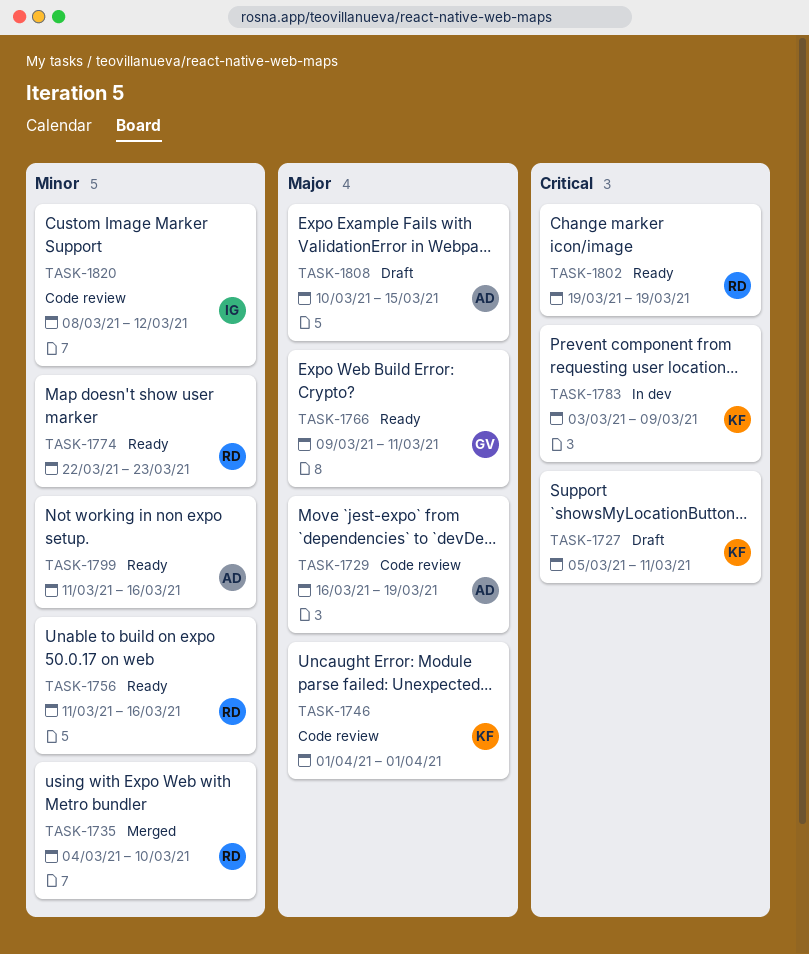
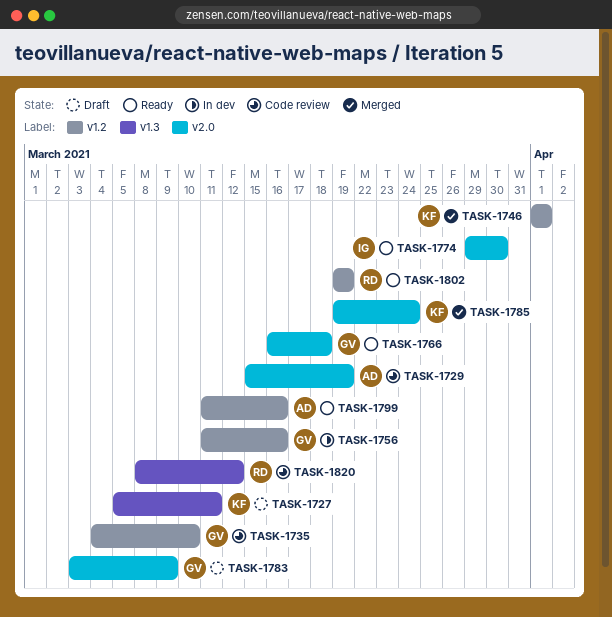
TASK-1729, start: Mar 16 -> Mar 15
TASK-1735, status: Merged -> Code review
TASK-1735, owner: RD -> GV
TASK-1746, status: Code review -> Merged
TASK-1756, status: Ready -> In dev
TASK-1756, owner: RD -> GV
TASK-1766, start: Mar 9 -> Mar 16
TASK-1766, due: Mar 11 -> Mar 18
TASK-1774, owner: RD -> IG
TASK-1774, start: Mar 22 -> Mar 29
TASK-1774, due: Mar 23 -> Mar 30
TASK-1783, status: In dev -> Draft
TASK-1783, owner: KF -> GV
TASK-1785: none -> present
TASK-1808: present -> none
TASK-1820, owner: IG -> RD

